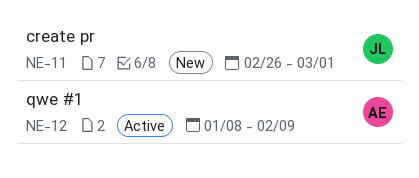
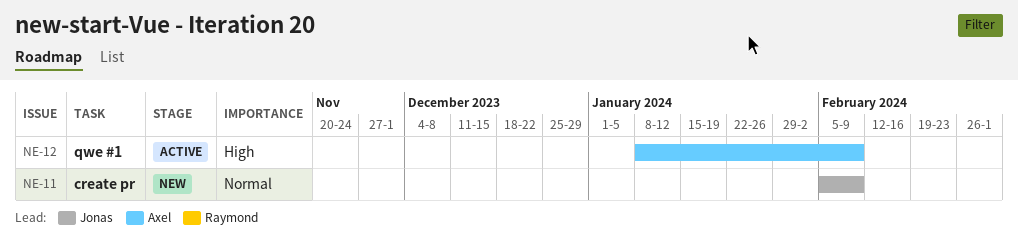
NE-11, start: Feb 26 -> Feb 5
NE-11, due: Mar 1 -> Feb 9

